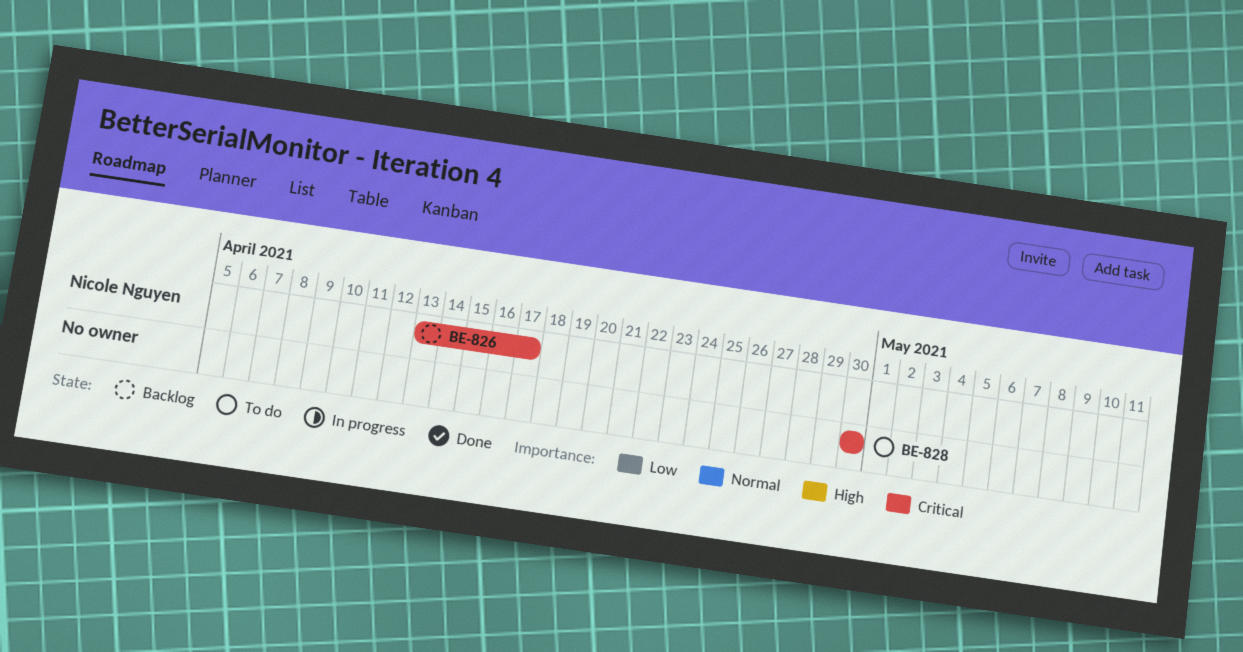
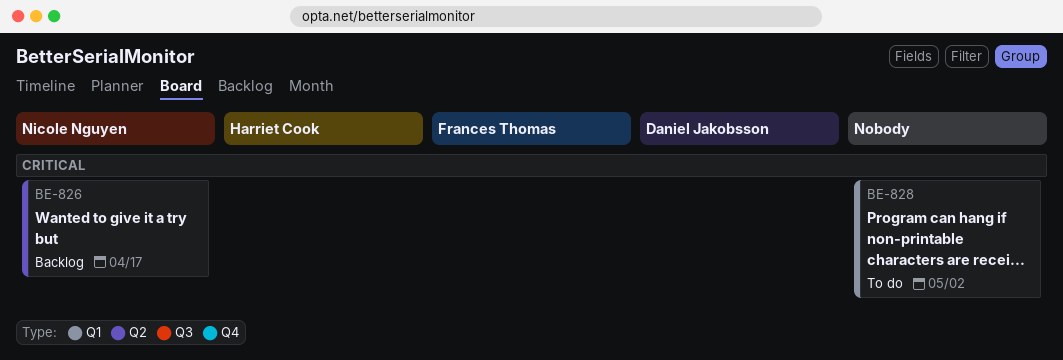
BE-828, due: Apr 30 -> May 2

